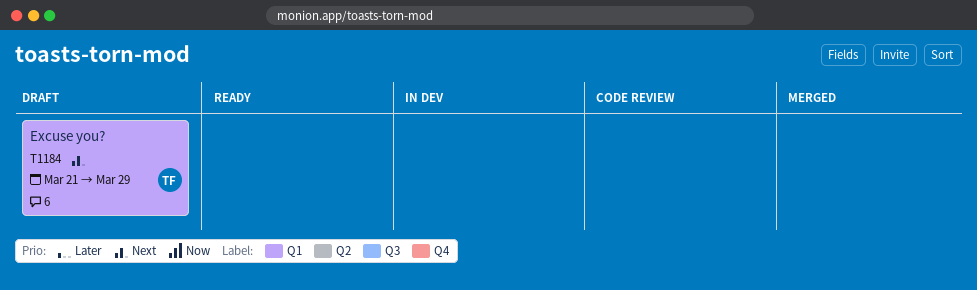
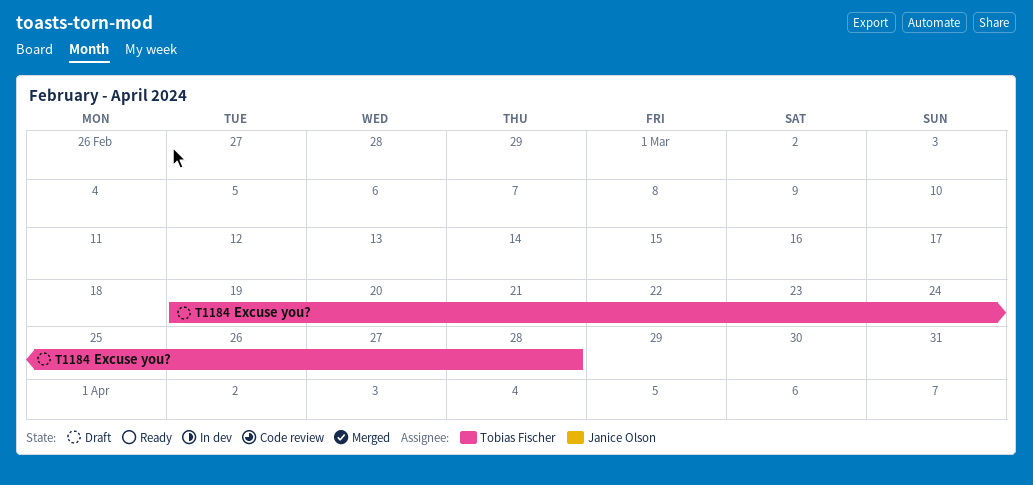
T1184, start: Mar 21 -> Mar 19
T1184, due: Mar 29 -> Mar 28

